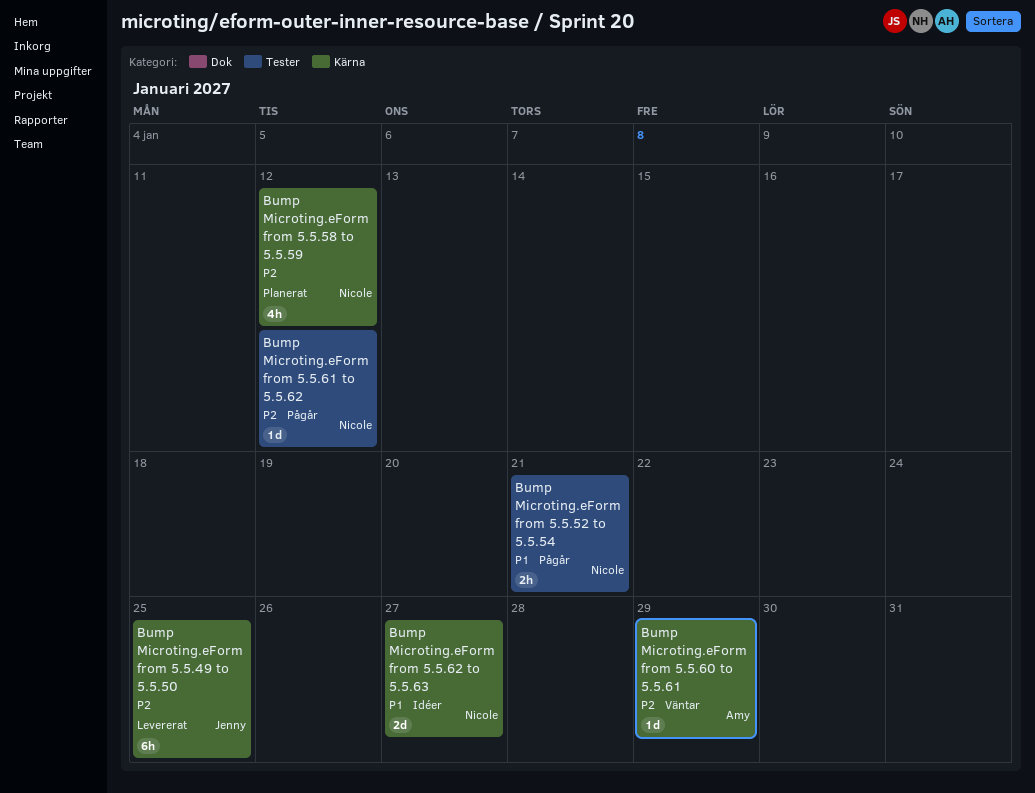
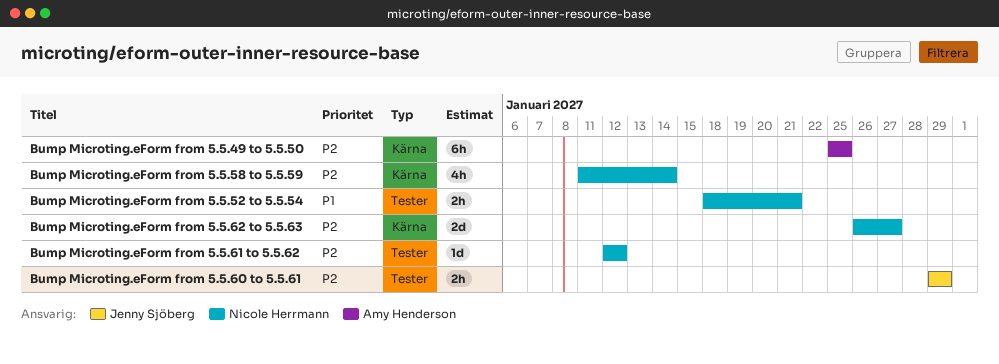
Bump Microting.eForm from 5.5.49 to 5.5.50, owner: Jenny Sjöberg -> Amy Henderson
Bump Microting.eForm from 5.5.58 to 5.5.59, due: Jan 12 -> Jan 14
Bump Microting.eForm from 5.5.60 to 5.5.61, owner: Amy Henderson -> Jenny Sjöberg
Bump Microting.eForm from 5.5.60 to 5.5.61, label: Kärna -> Tester
Bump Microting.eForm from 5.5.60 to 5.5.61, estimate: 1d -> 2h
Bump Microting.eForm from 5.5.62 to 5.5.63, priority: P1 -> P2

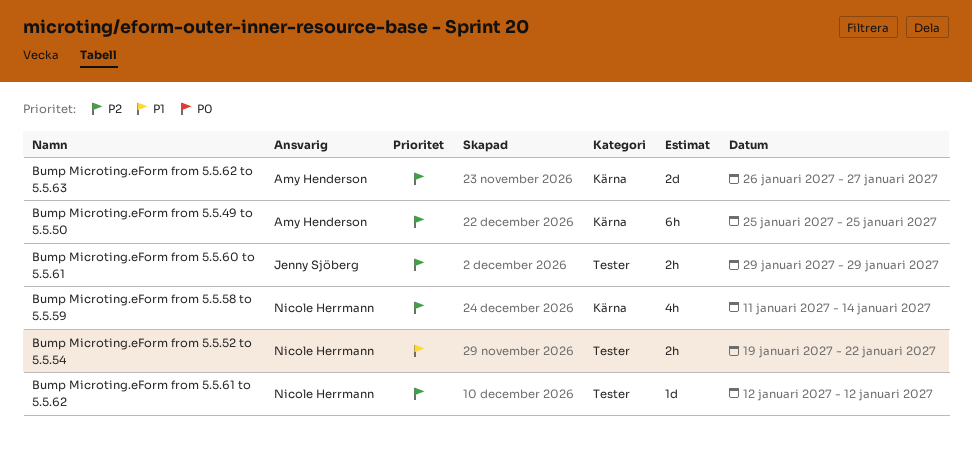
Bump Microting.eForm from 5.5.52 to 5.5.54, start: Jan 18 -> Jan 19
Bump Microting.eForm from 5.5.52 to 5.5.54, due: Jan 21 -> Jan 22
Bump Microting.eForm from 5.5.62 to 5.5.63, owner: Nicole Herrmann -> Amy Henderson

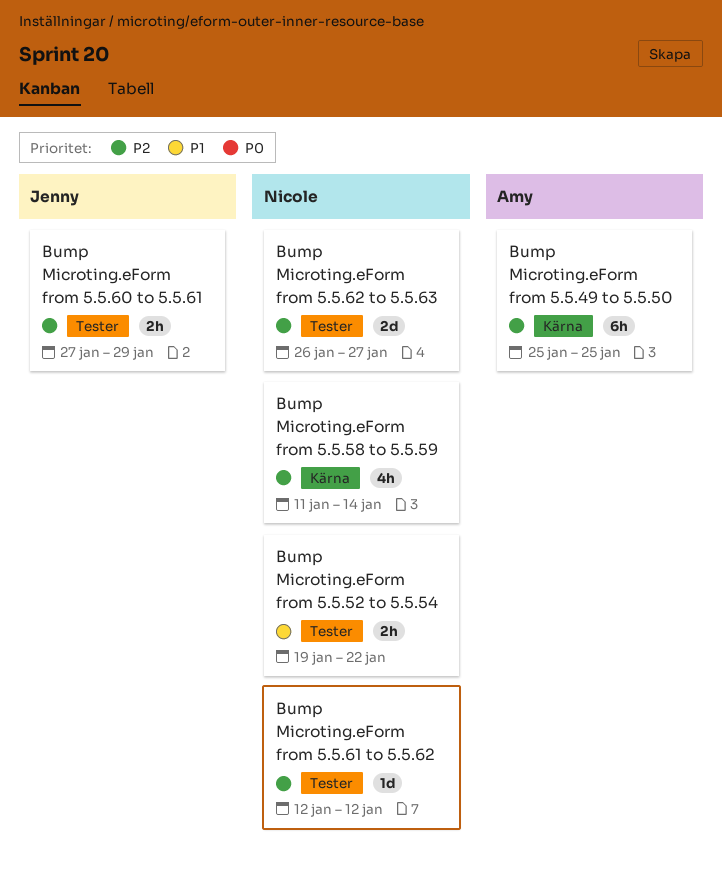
Bump Microting.eForm from 5.5.60 to 5.5.61, start: Jan 29 -> Jan 27
Bump Microting.eForm from 5.5.62 to 5.5.63, owner: Amy Henderson -> Nicole Herrmann
Bump Microting.eForm from 5.5.62 to 5.5.63, label: Kärna -> Tester

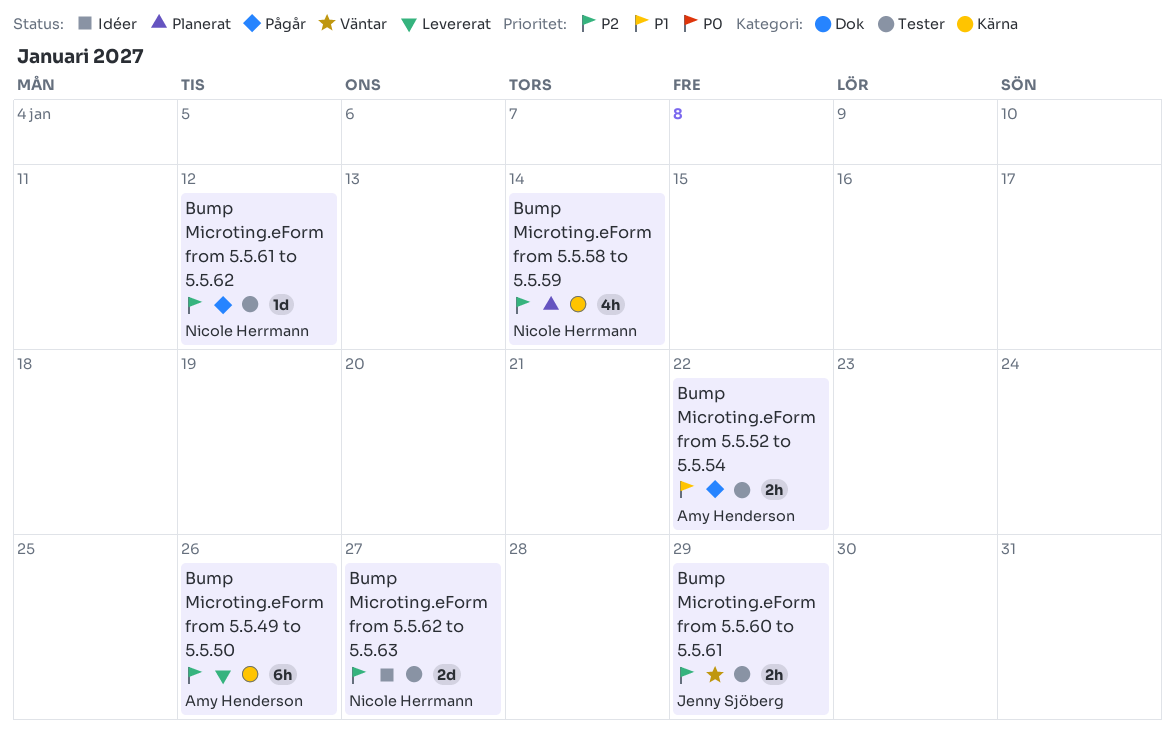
Bump Microting.eForm from 5.5.49 to 5.5.50, due: Jan 25 -> Jan 26
Bump Microting.eForm from 5.5.52 to 5.5.54, owner: Nicole Herrmann -> Amy Henderson

